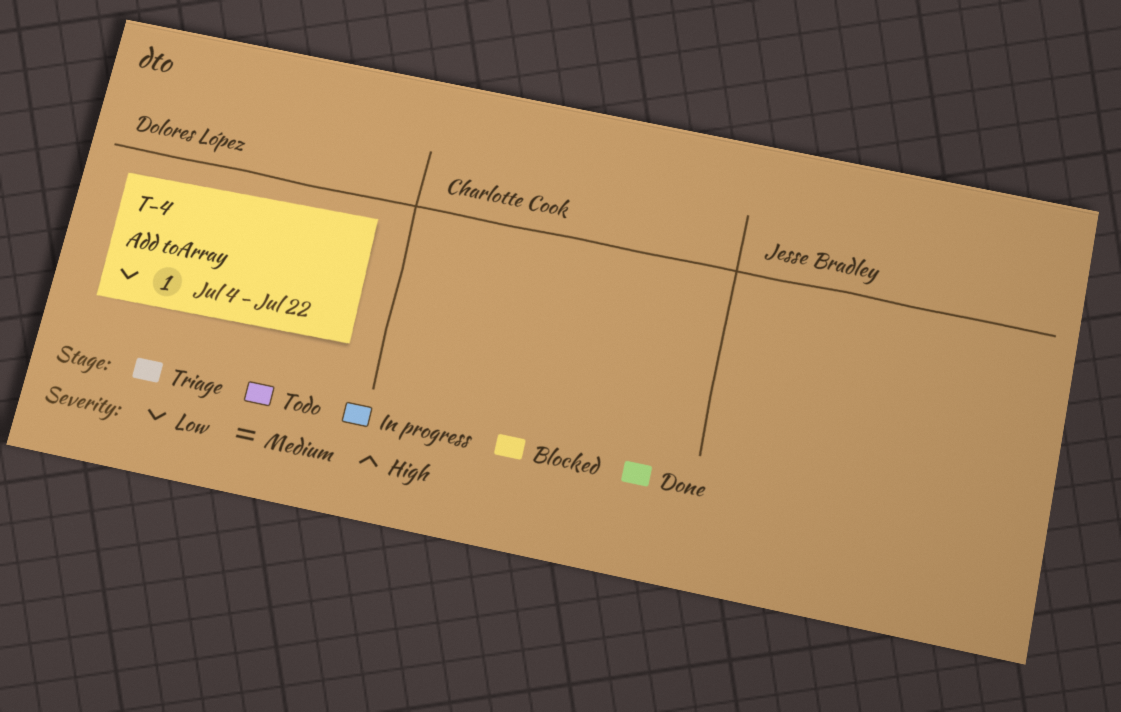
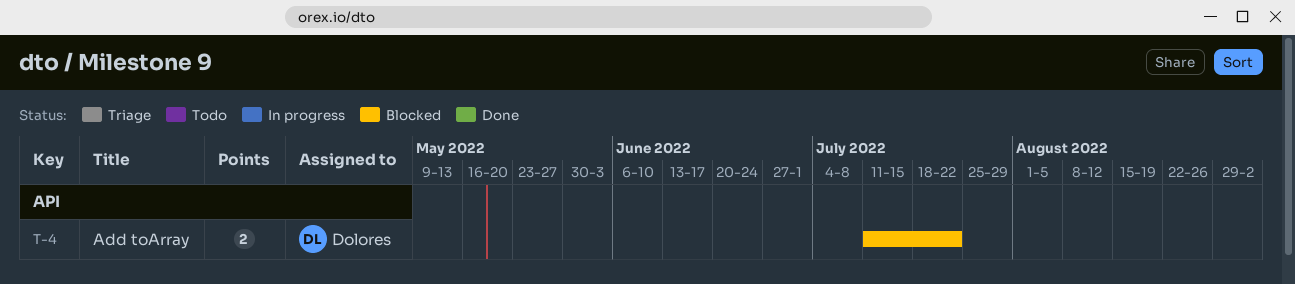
T-4, estimate: 1 -> 2
T-4, start: Jul 4 -> Jul 11

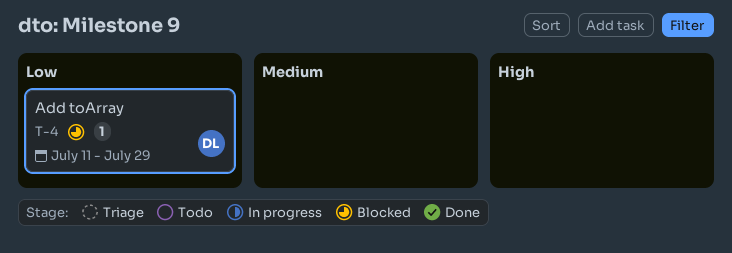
T-4, estimate: 2 -> 1
T-4, due: Jul 22 -> Jul 29

